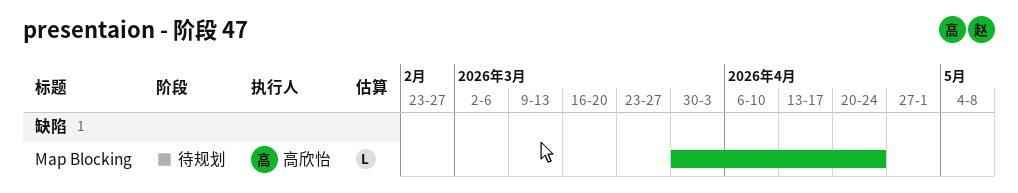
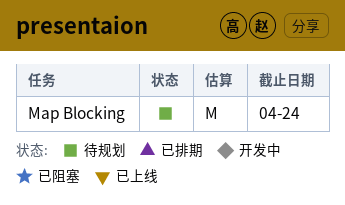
Map Blocking, estimate: L -> M

